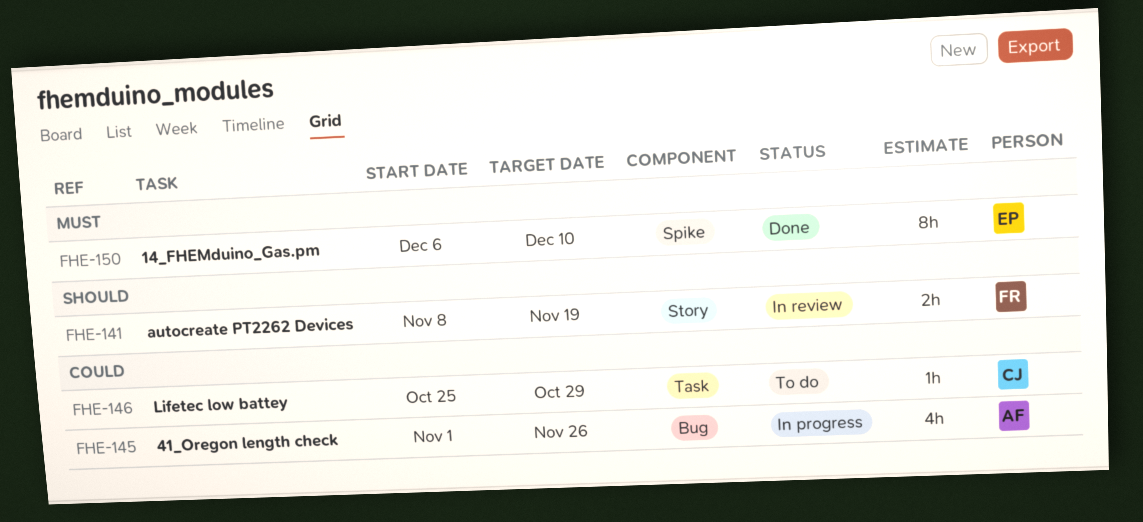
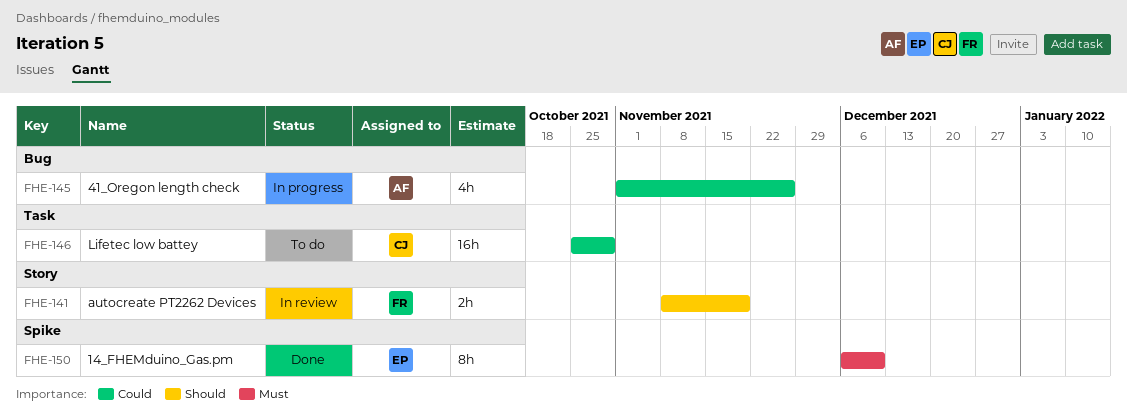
FHE-146, estimate: 1h -> 16h

